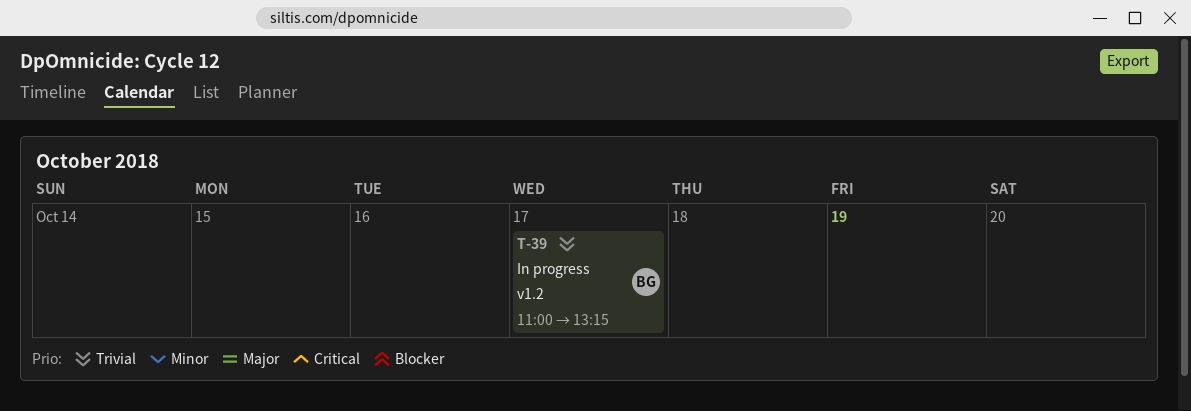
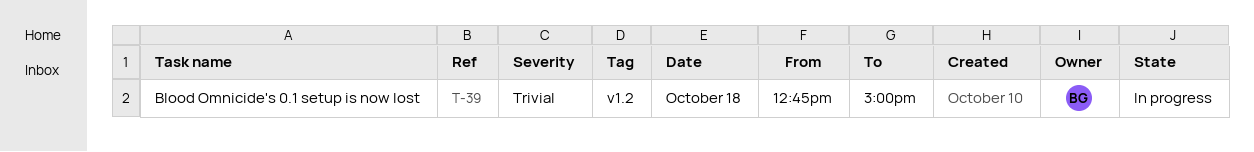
T-39, day: Oct 17 -> Oct 18
T-39, begins: 11:00 -> 12:45
T-39, ends: 13:15 -> 15:00

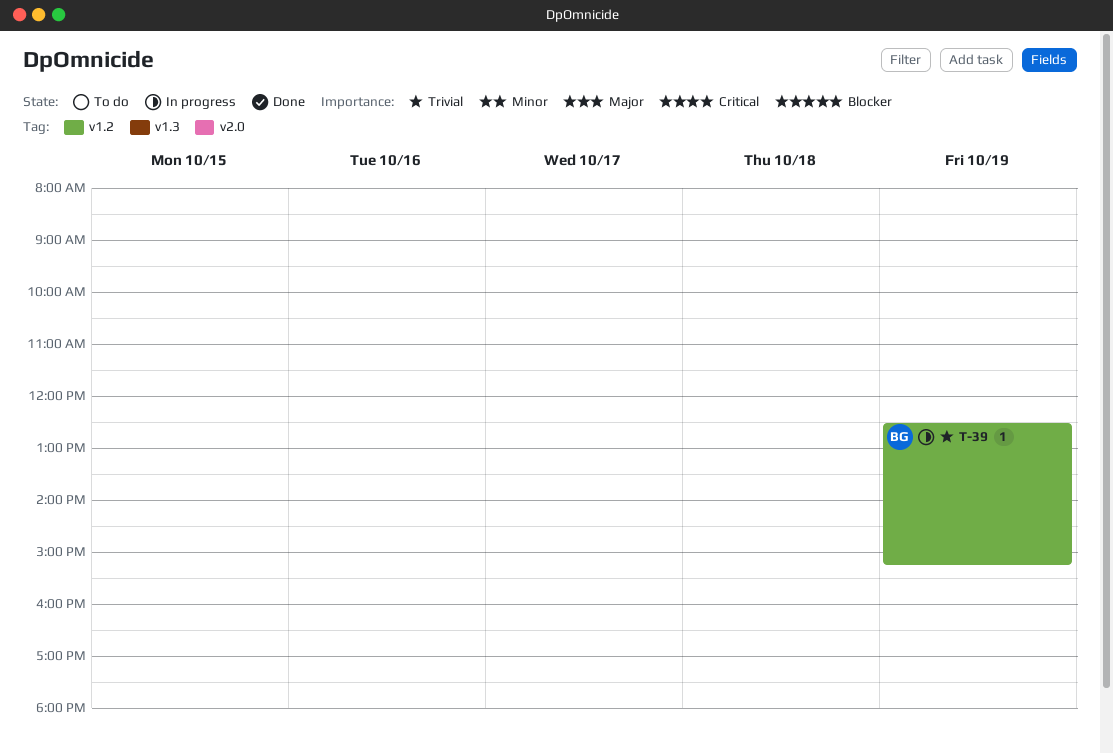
T-39, day: Oct 18 -> Oct 19
T-39, begins: 12:45 -> 12:30
T-39, ends: 15:00 -> 15:15

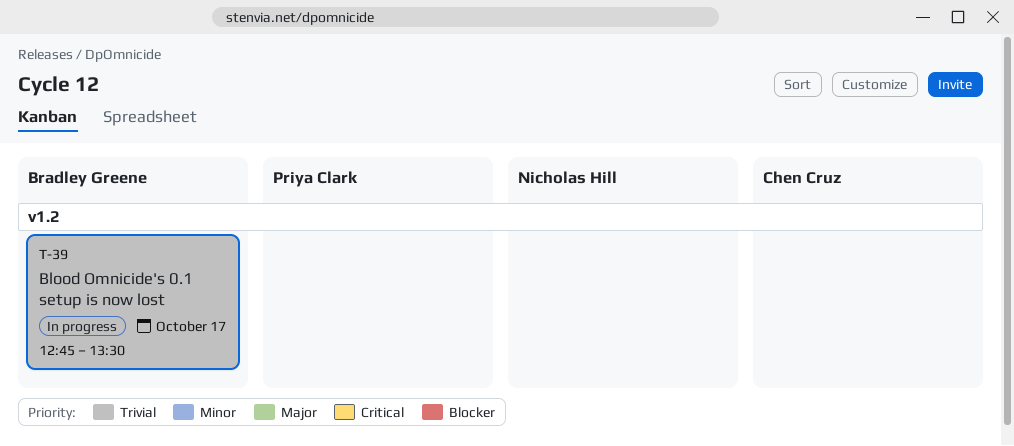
T-39, day: Oct 19 -> Oct 17
T-39, begins: 12:30 -> 12:45
T-39, ends: 15:15 -> 13:30

